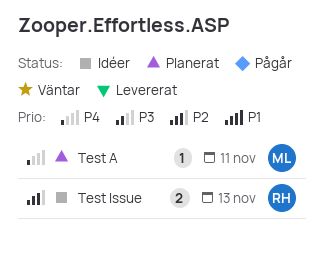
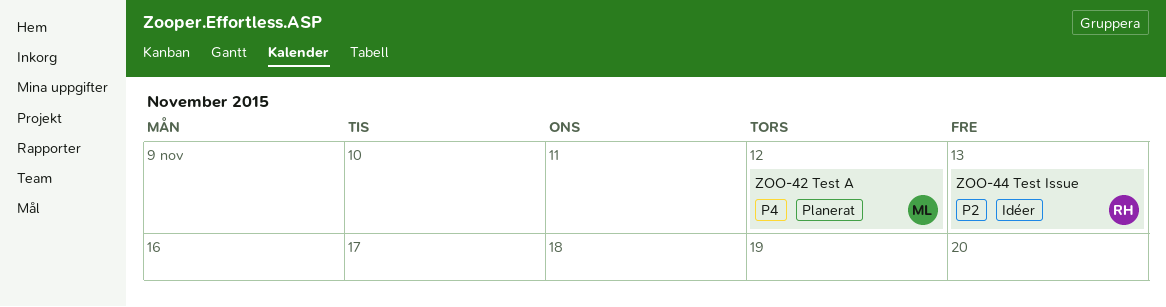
Test A, due: Nov 11 -> Nov 12

